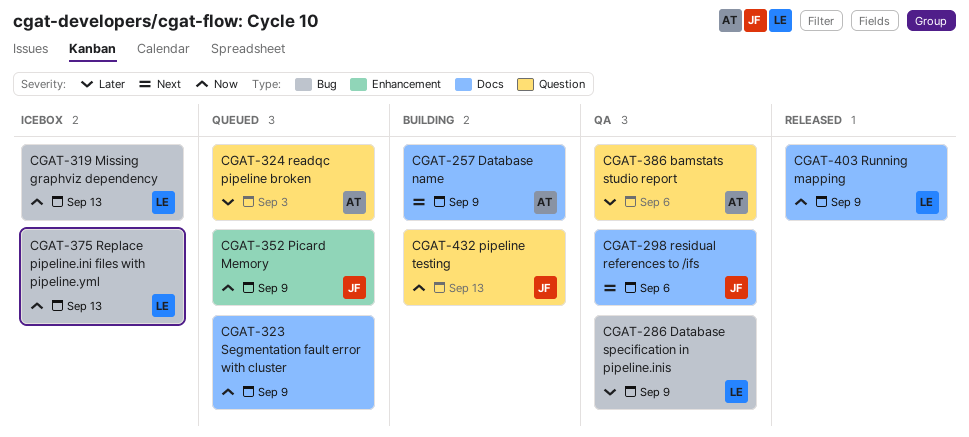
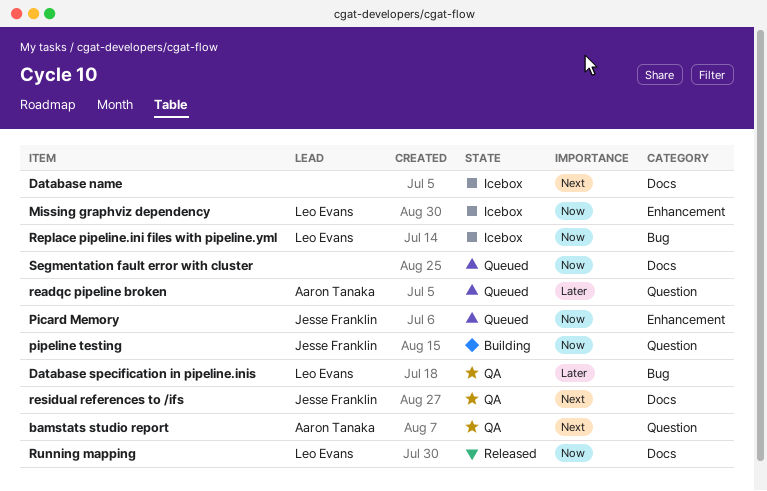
bamstats studio report, priority: Later -> Next
Database name, status: Building -> Icebox
Database name, owner: Aaron Tanaka -> none
Missing graphviz dependency, label: Bug -> Enhancement

